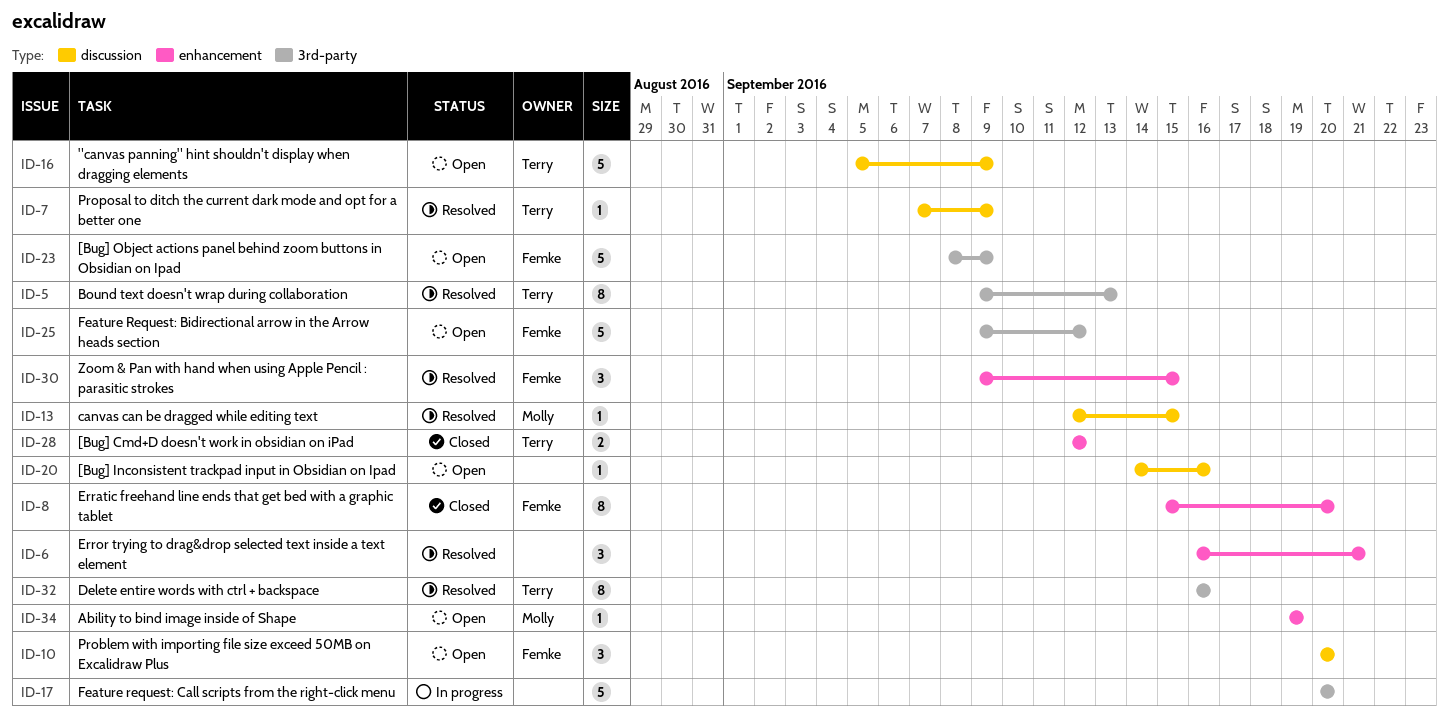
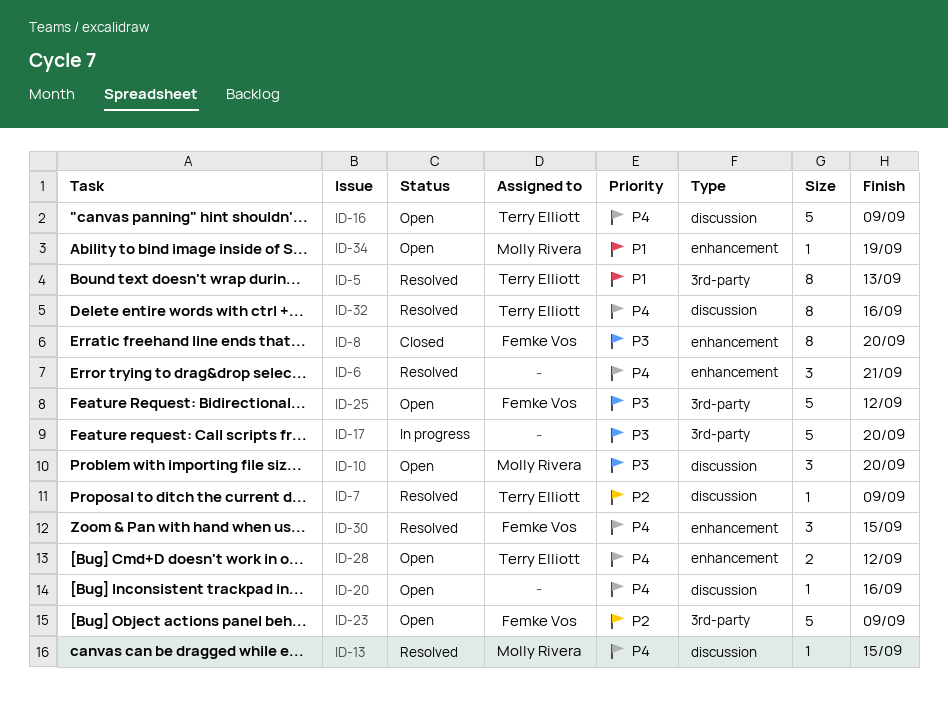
ID-10, owner: Femke Vos -> Molly Rivera
ID-28, status: Closed -> Open
ID-32, label: 3rd-party -> discussion

